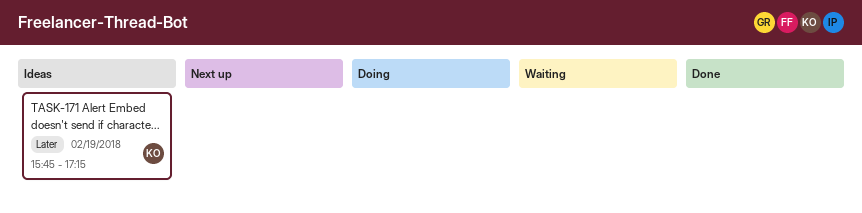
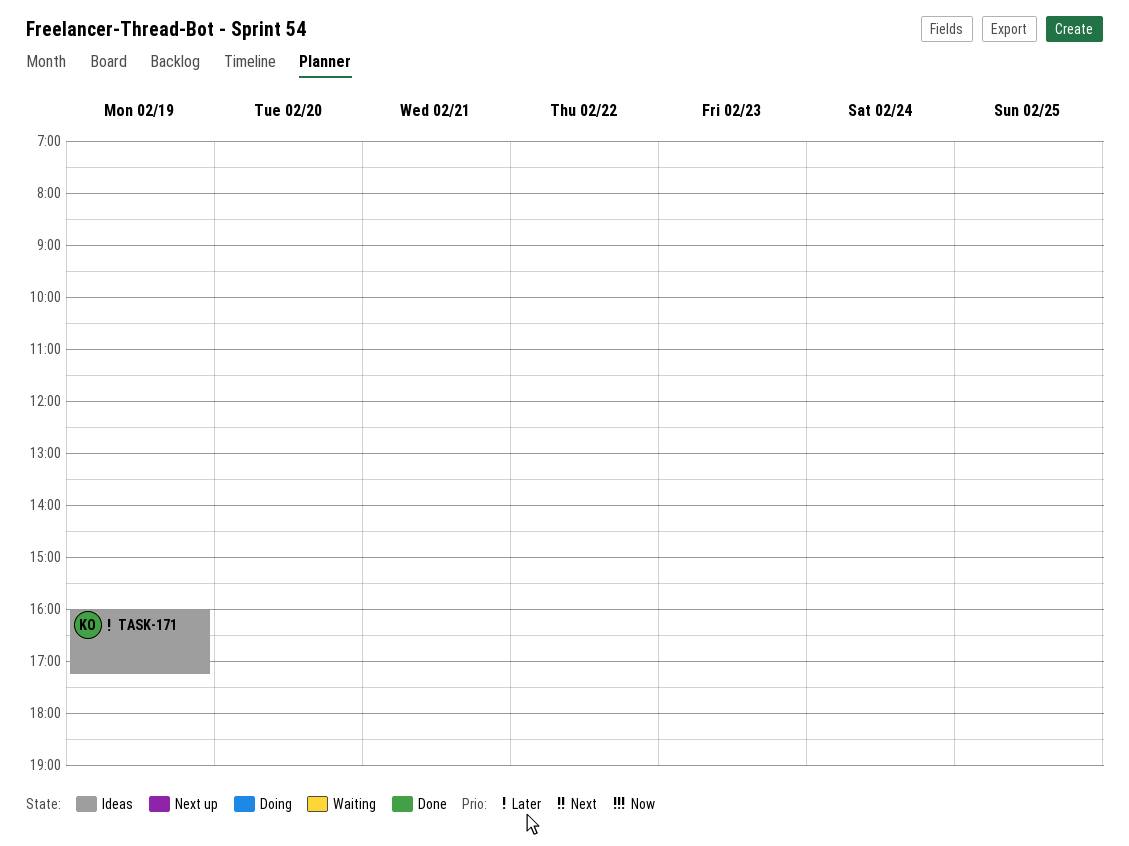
TASK-171, begins: 15:45 -> 16:00

